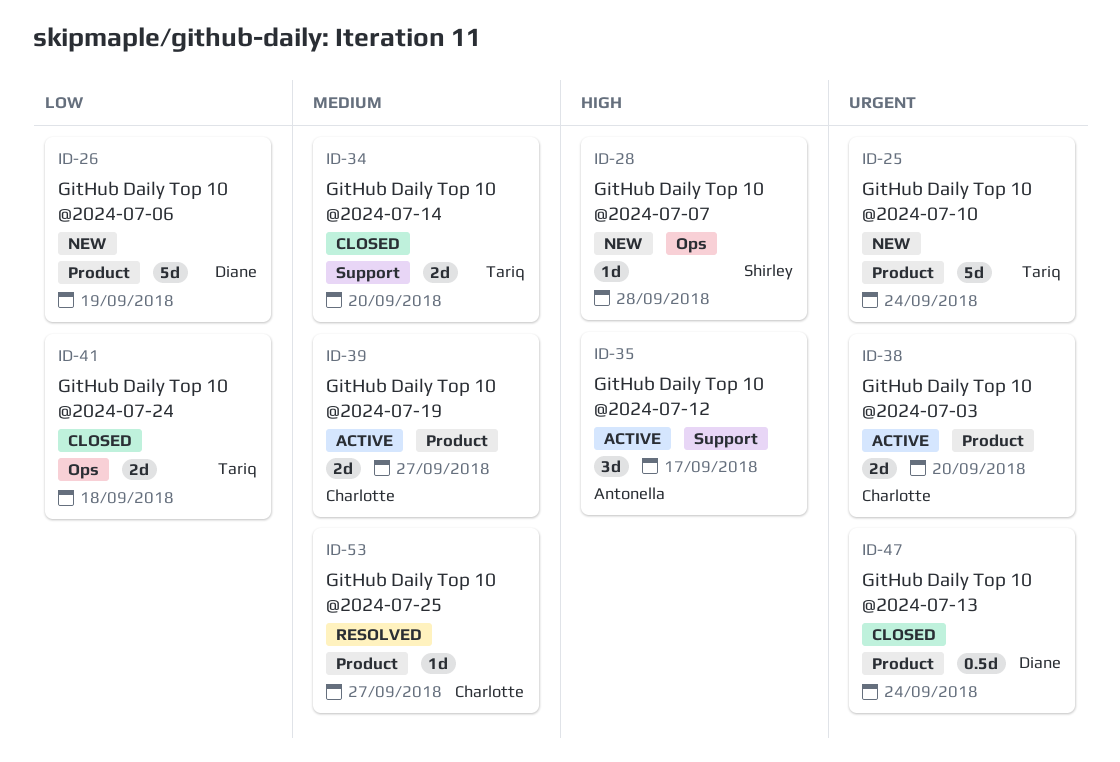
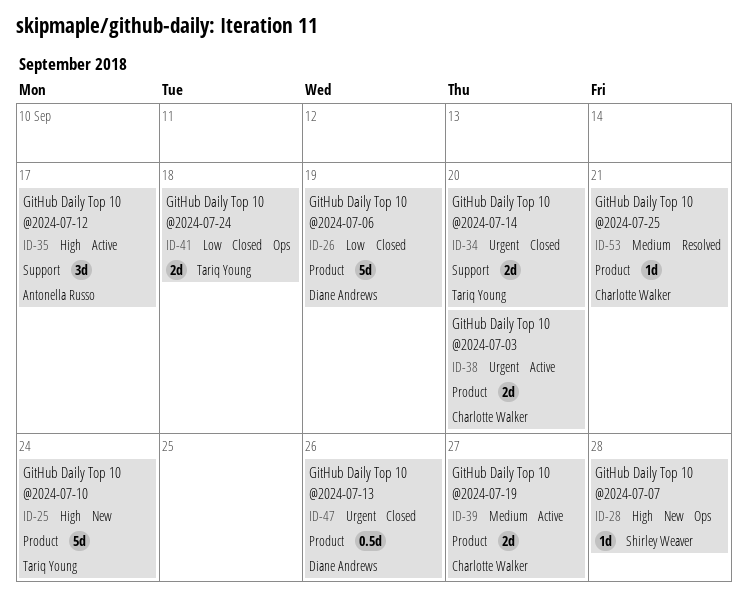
ID-25, priority: Urgent -> High
ID-26, status: New -> Closed
ID-34, priority: Medium -> Urgent
ID-47, due: Sep 24 -> Sep 26
ID-53, due: Sep 27 -> Sep 21

